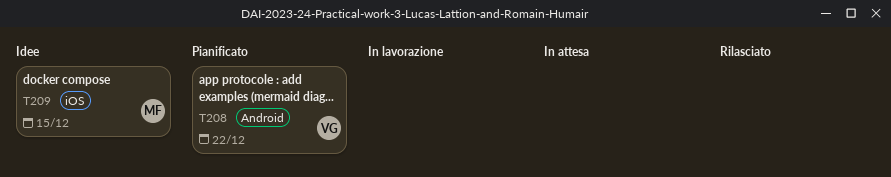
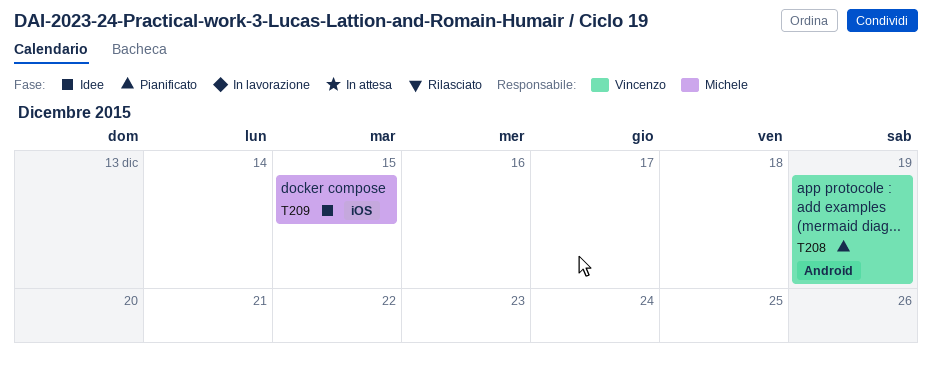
T208, due: Dec 22 -> Dec 19

